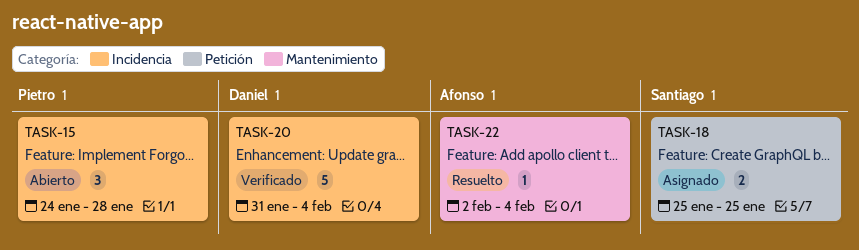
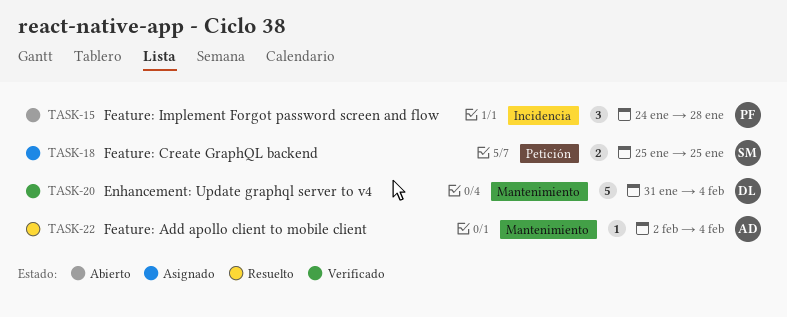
TASK-20, label: Incidencia -> Mantenimiento

